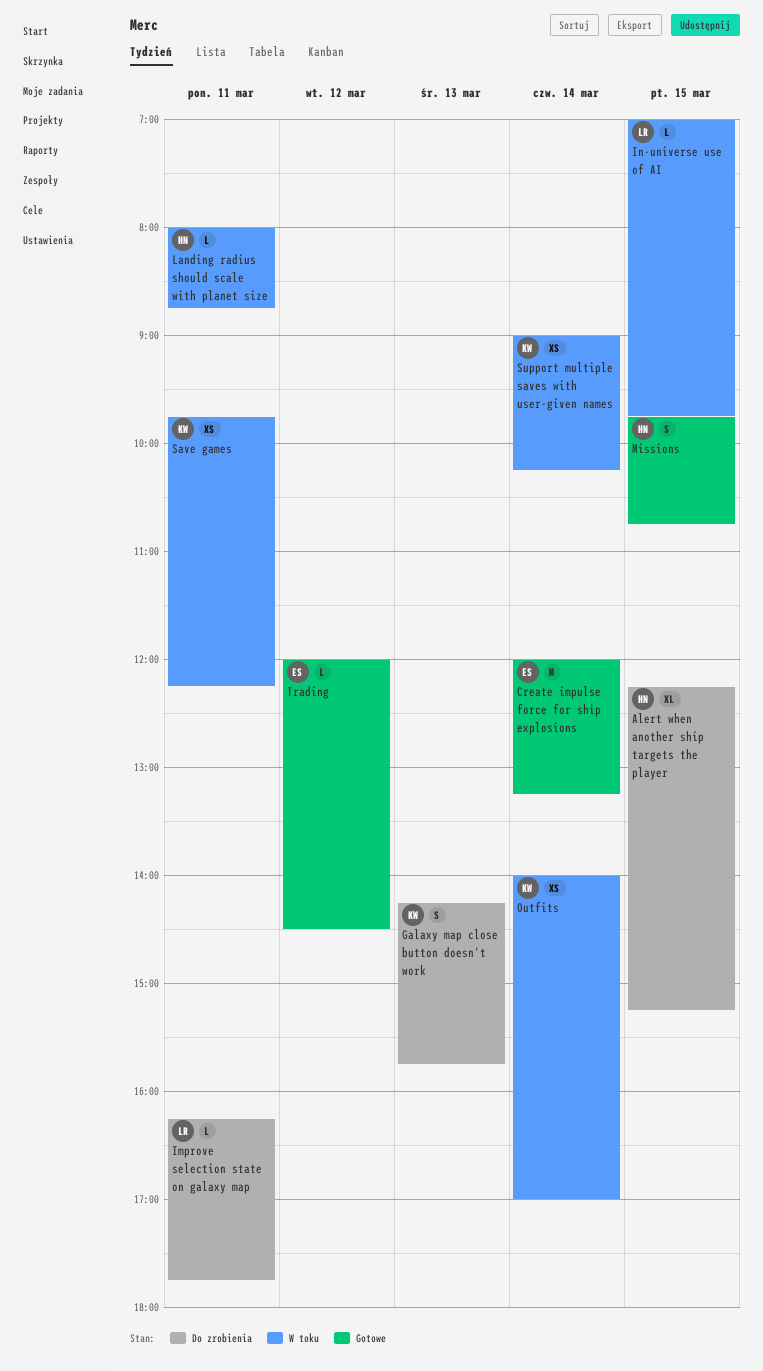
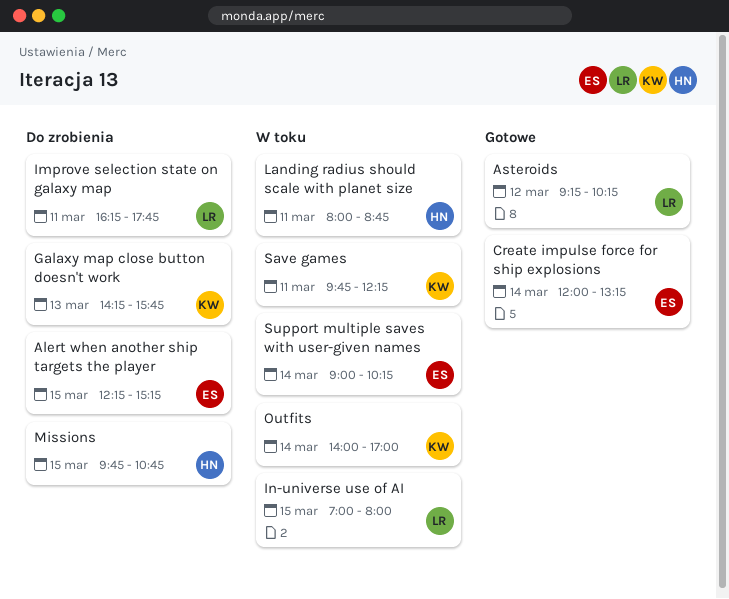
Alert when another ship targets the player, owner: HN -> ES
Asteroids: none -> present
In-universe use of AI, ends: 09:45 -> 08:00
Missions, status: Gotowe -> Do zrobienia
Support multiple saves with user-given names, owner: KW -> ES
Trading: present -> none

